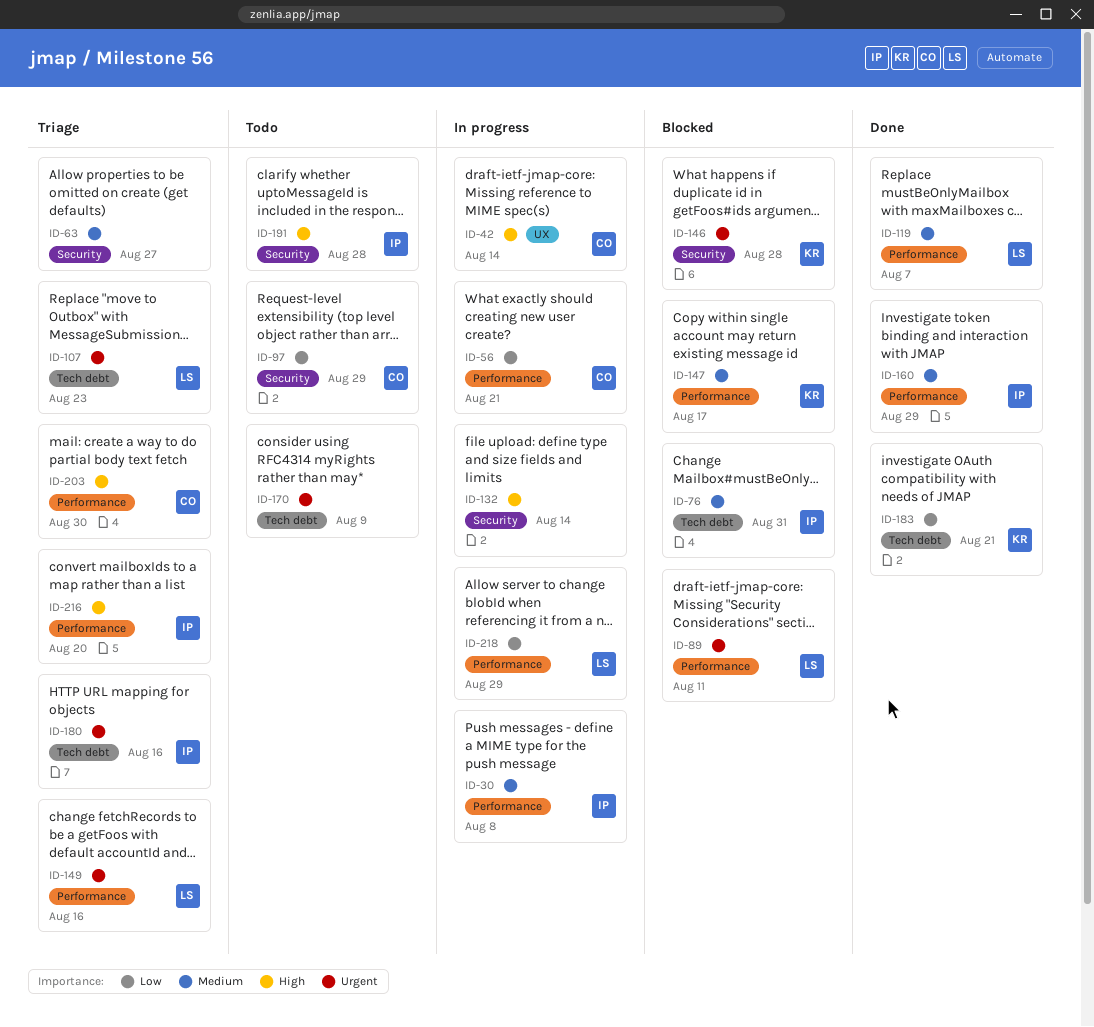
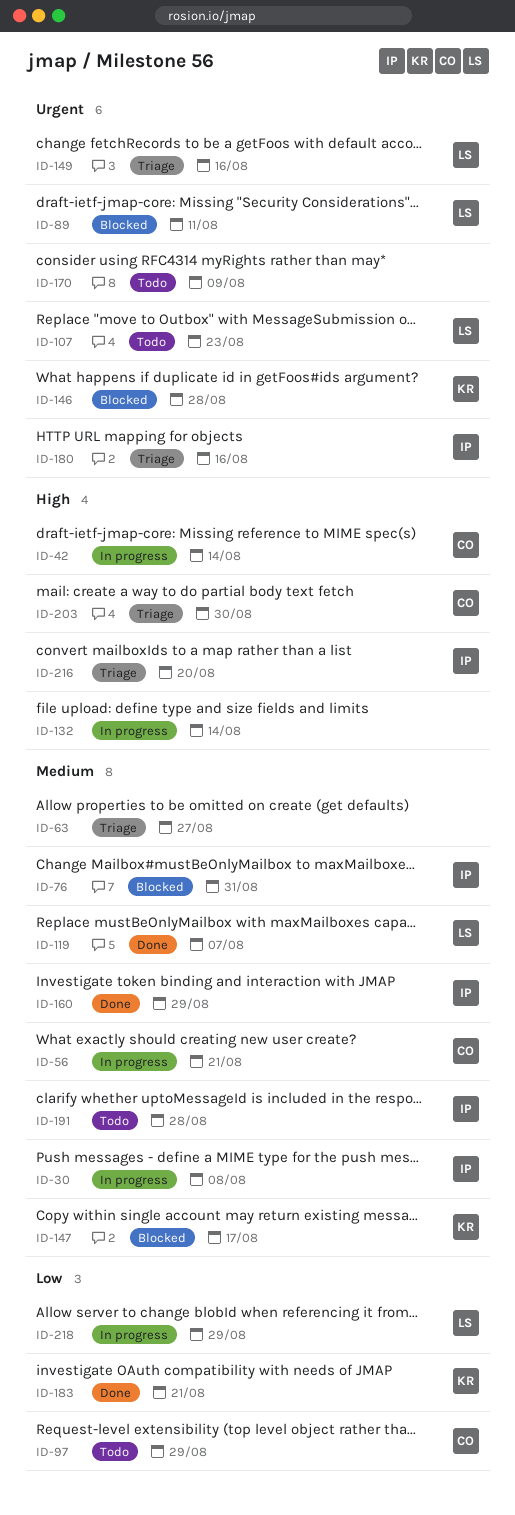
ID-56, priority: Low -> Medium
ID-107, status: Triage -> Todo
ID-191, priority: High -> Medium

